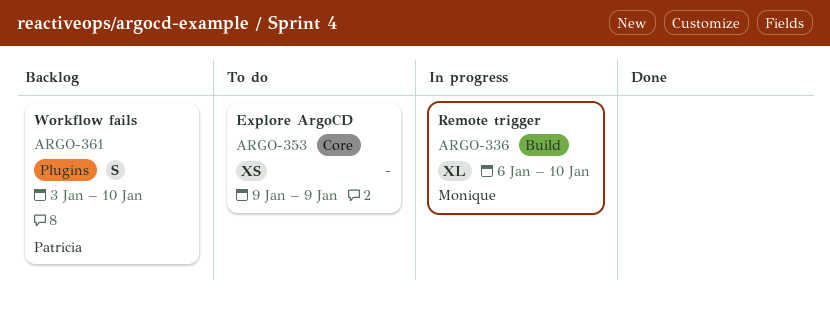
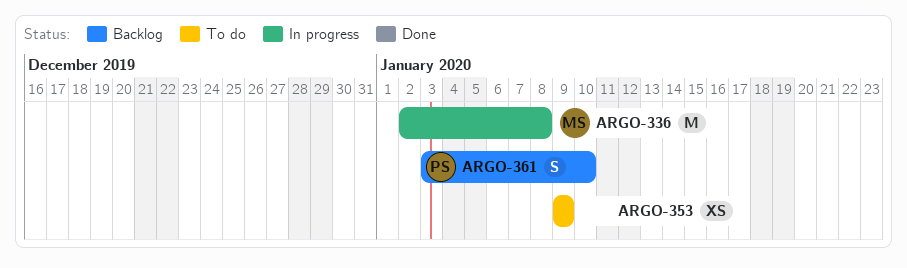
ARGO-336, estimate: XL -> M
ARGO-336, start: Jan 6 -> Jan 2
ARGO-336, due: Jan 10 -> Jan 8

